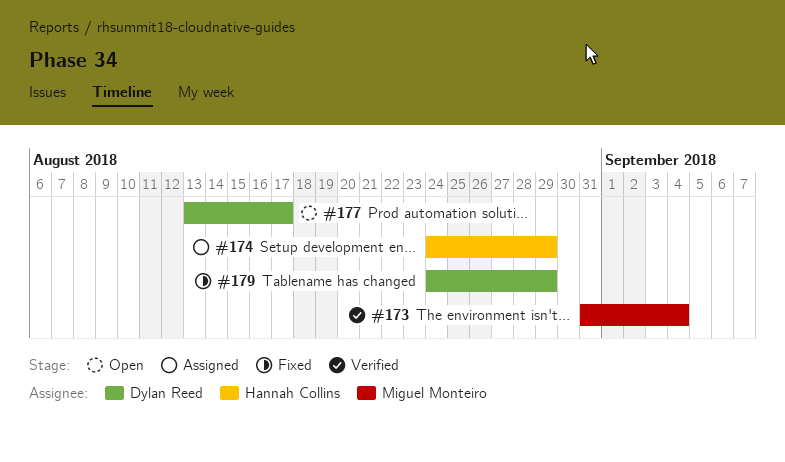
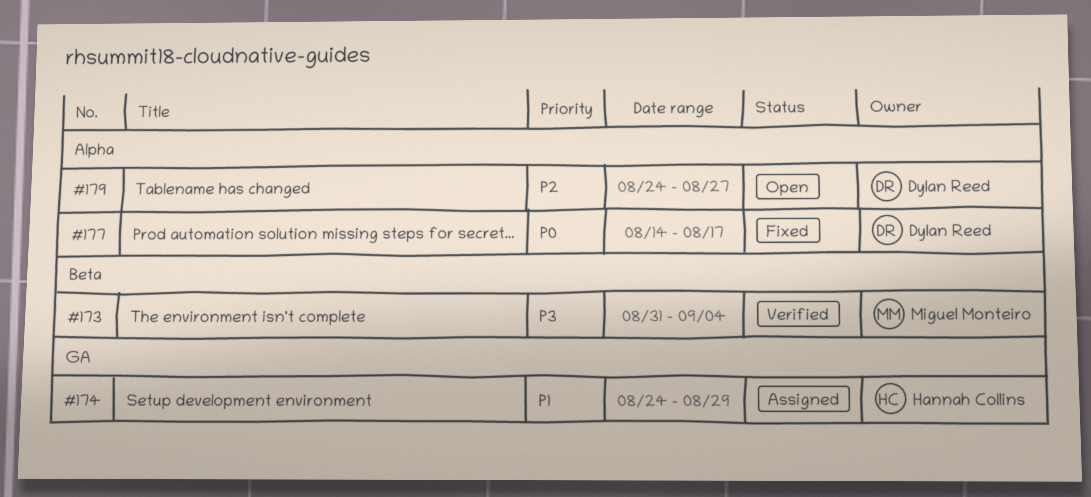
#177, status: Open -> Fixed
#177, start: Aug 13 -> Aug 14
#179, status: Fixed -> Open
#179, due: Aug 29 -> Aug 27

